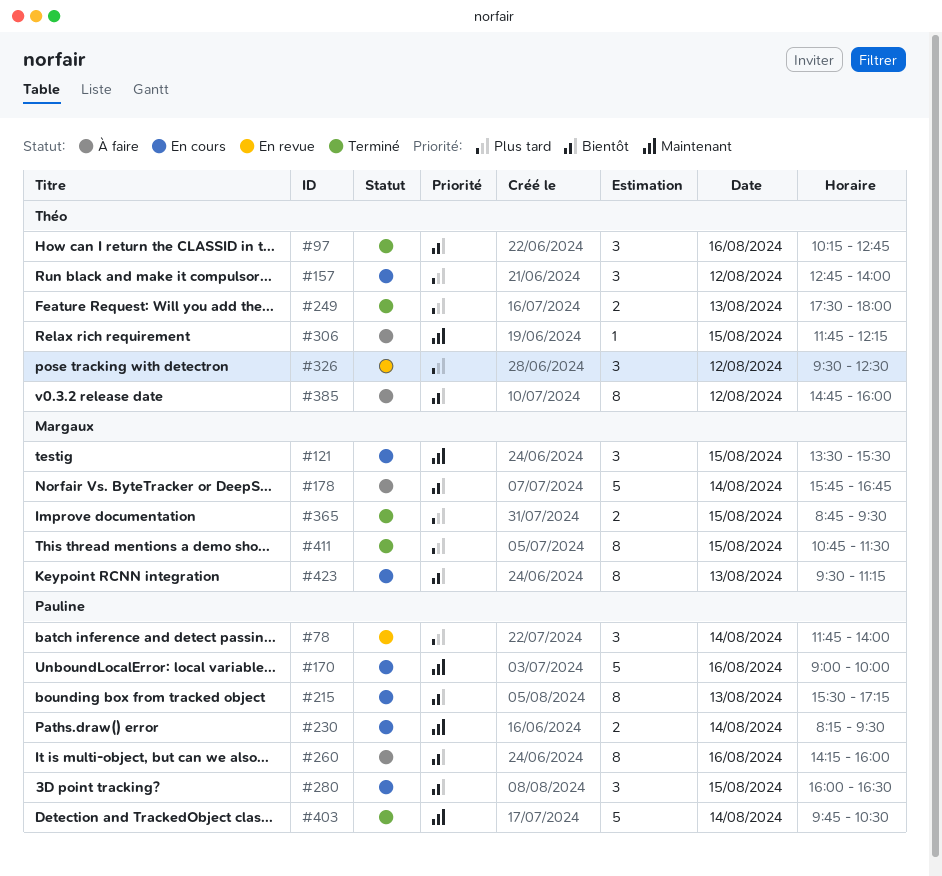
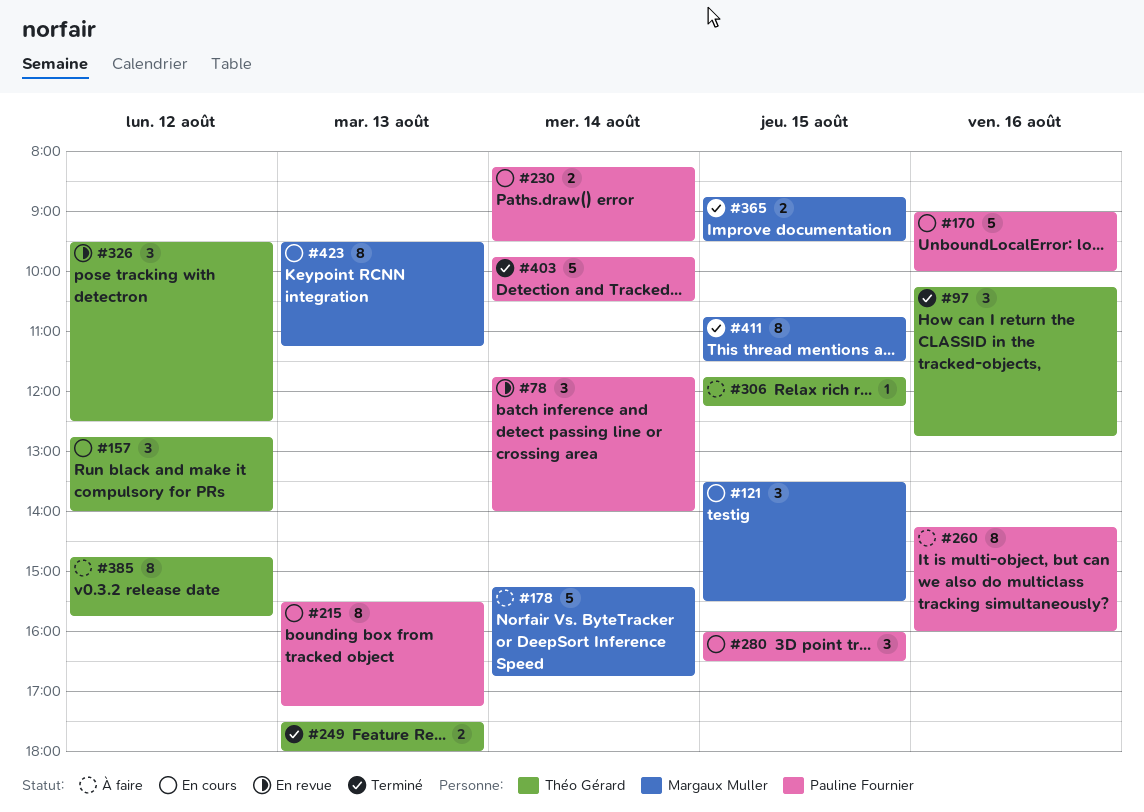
#178, begins: 15:45 -> 15:15
#385, ends: 16:00 -> 15:45

